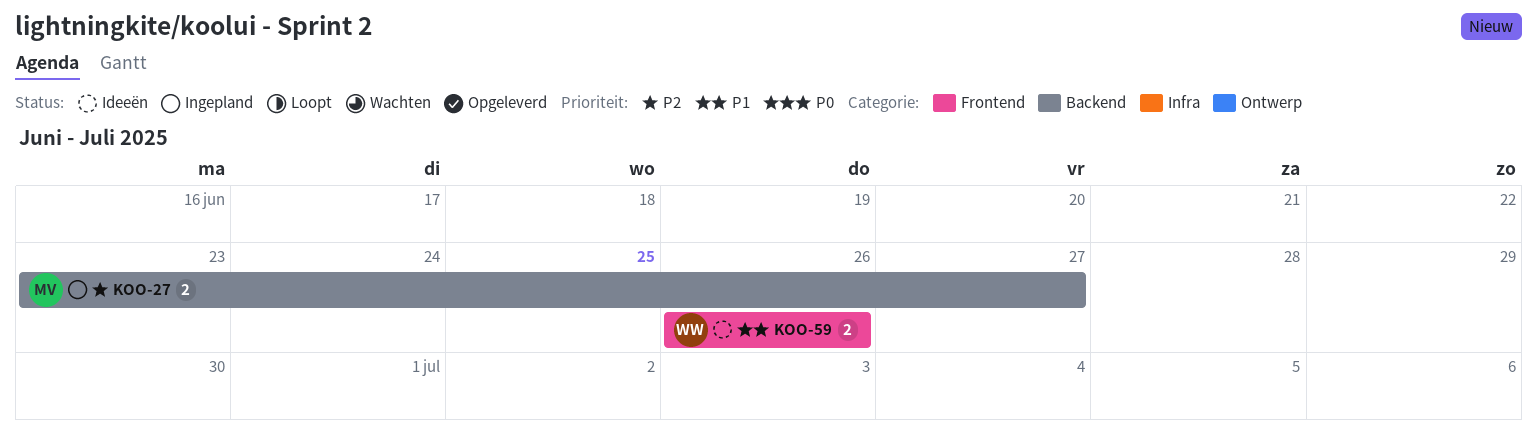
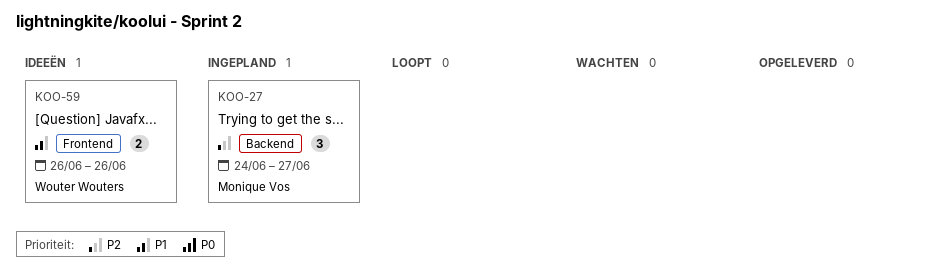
KOO-27, estimate: 2 -> 3
KOO-27, start: Jun 23 -> Jun 24

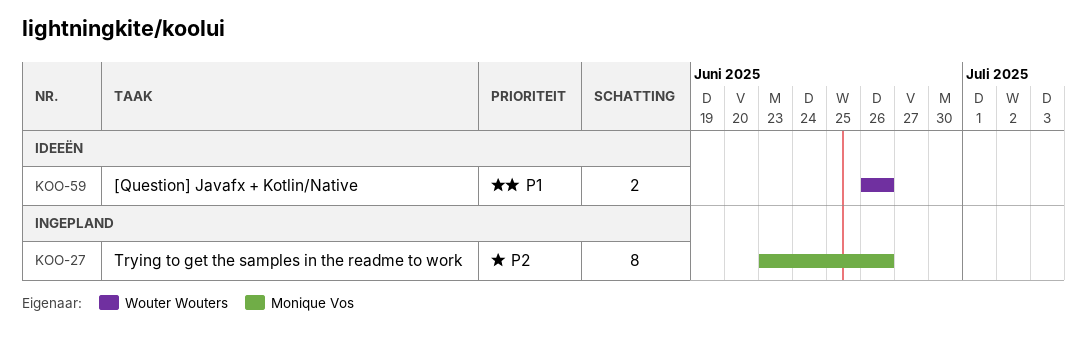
KOO-27, estimate: 3 -> 8
KOO-27, start: Jun 24 -> Jun 23
KOO-27, due: Jun 27 -> Jun 26

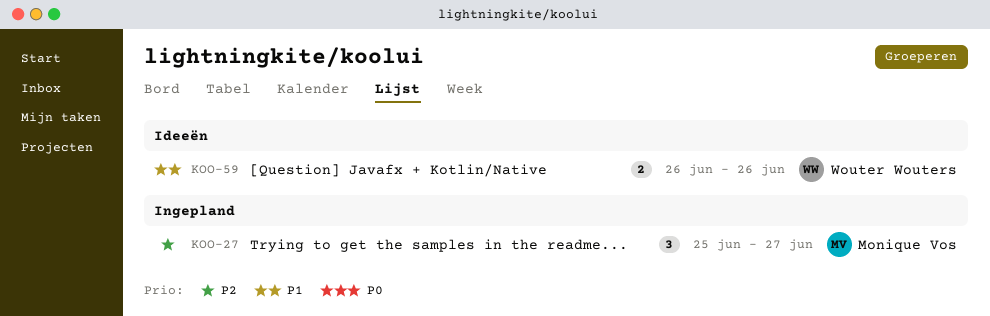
KOO-27, estimate: 8 -> 3
KOO-27, start: Jun 23 -> Jun 25
KOO-27, due: Jun 26 -> Jun 27

